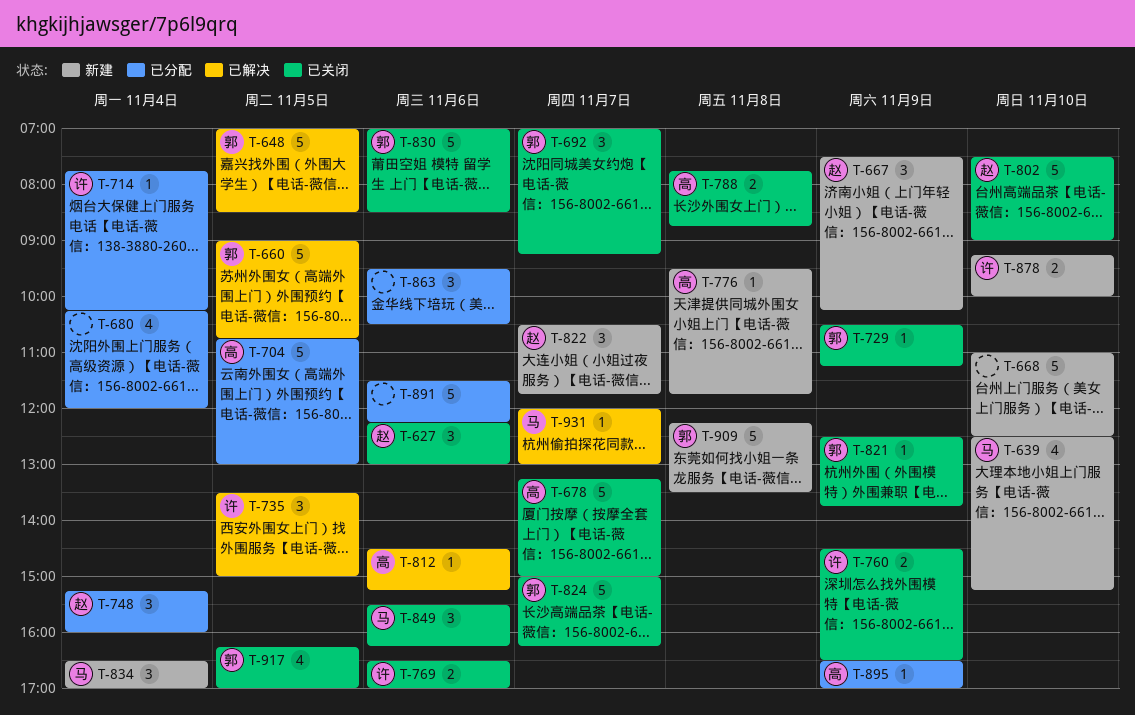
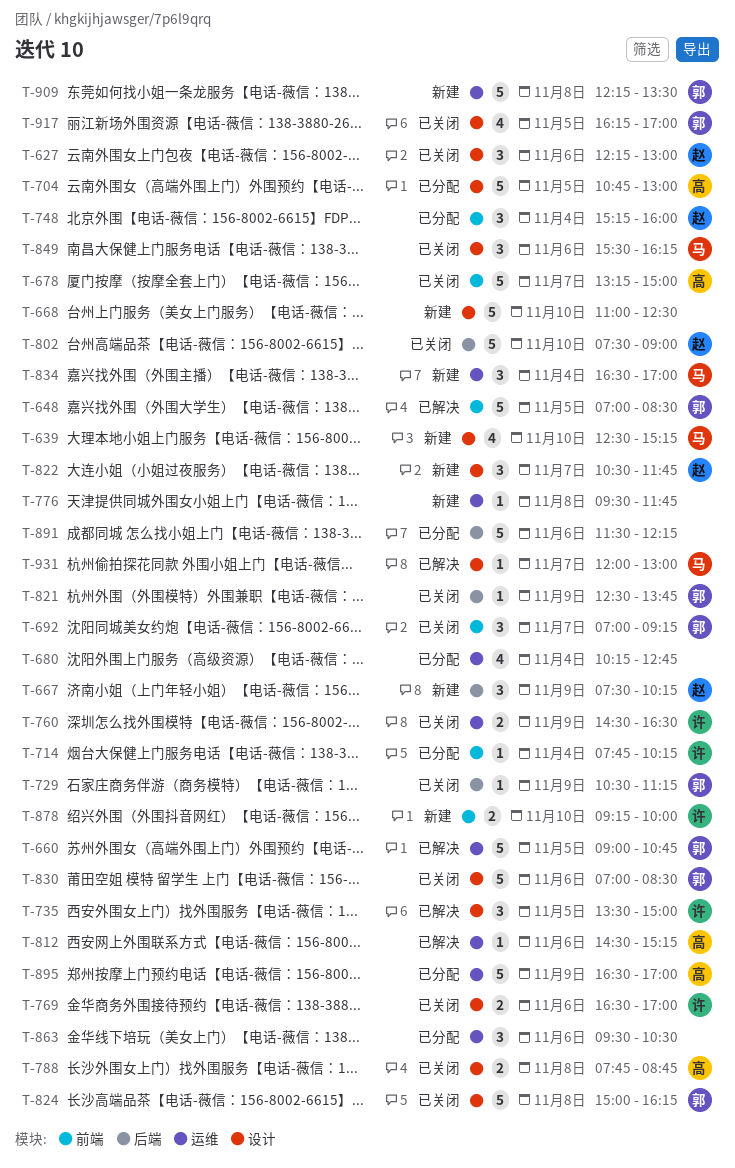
T-680, ends: 12:00 -> 12:45
T-776, owner: 高 -> none
T-824, day: Nov 7 -> Nov 8
T-895, estimate: 1 -> 5

